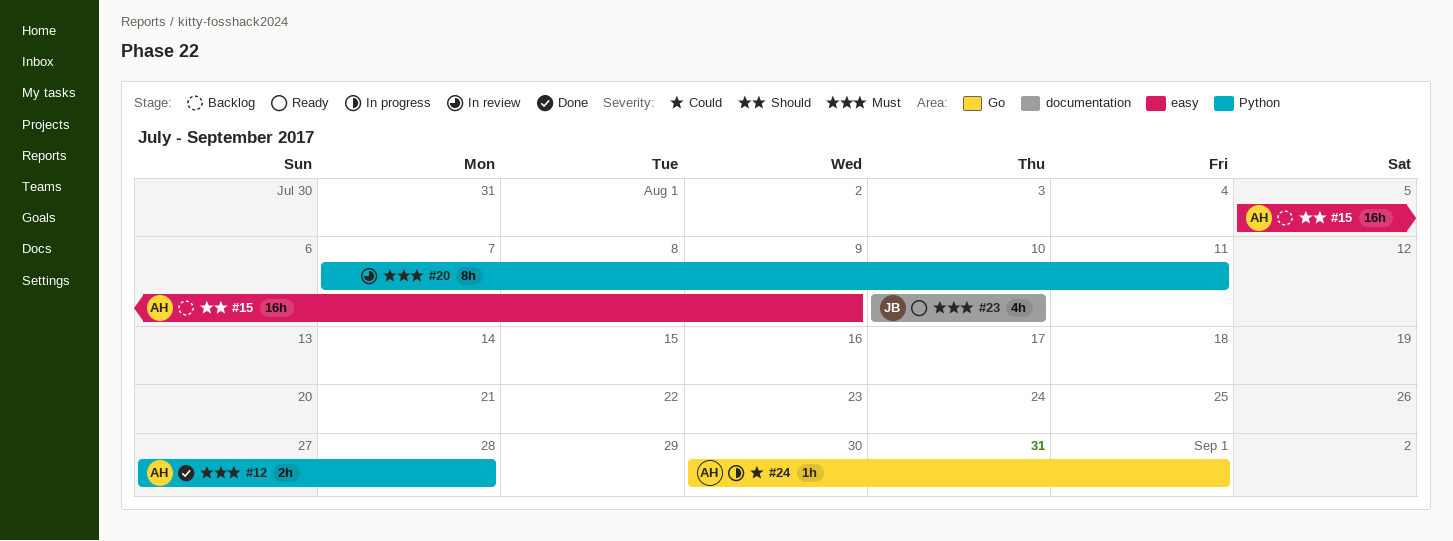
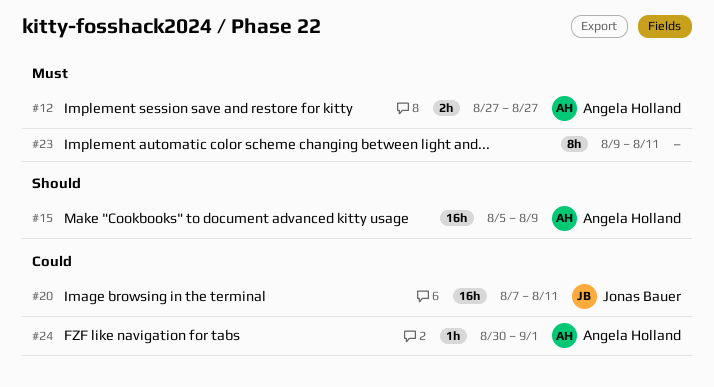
#12, due: Aug 28 -> Aug 27
#20, owner: none -> Jonas Bauer
#20, priority: Must -> Could
#20, estimate: 8h -> 16h
#23, owner: Jonas Bauer -> none
#23, estimate: 4h -> 8h
#23, start: Aug 10 -> Aug 9
#23, due: Aug 10 -> Aug 11

